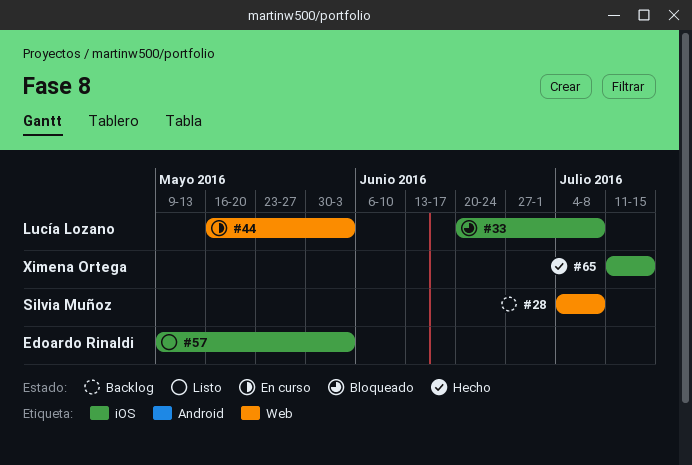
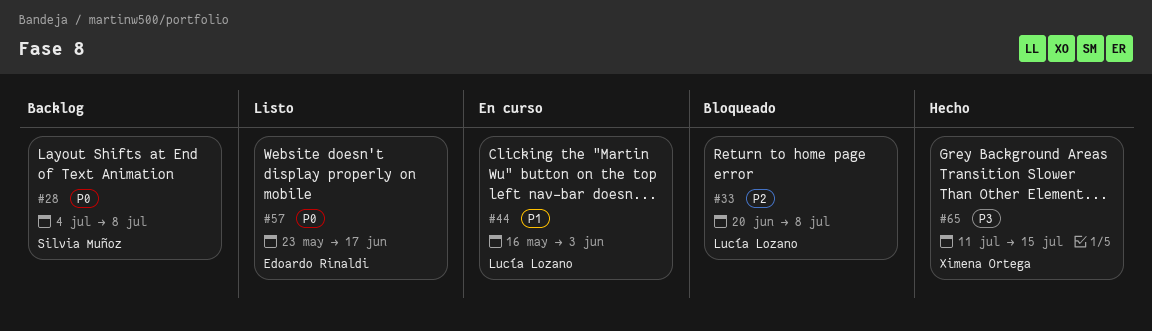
#57, start: May 9 -> May 23
#57, due: Jun 3 -> Jun 17

